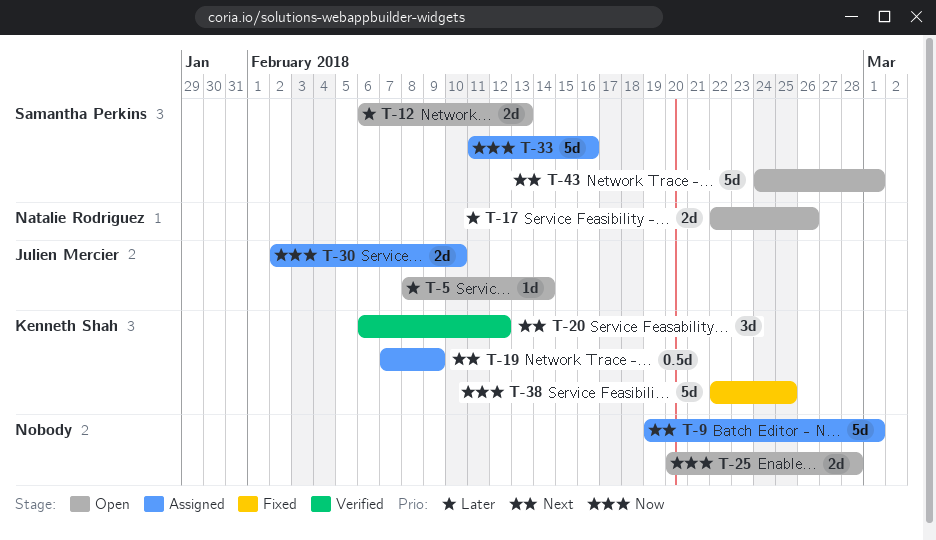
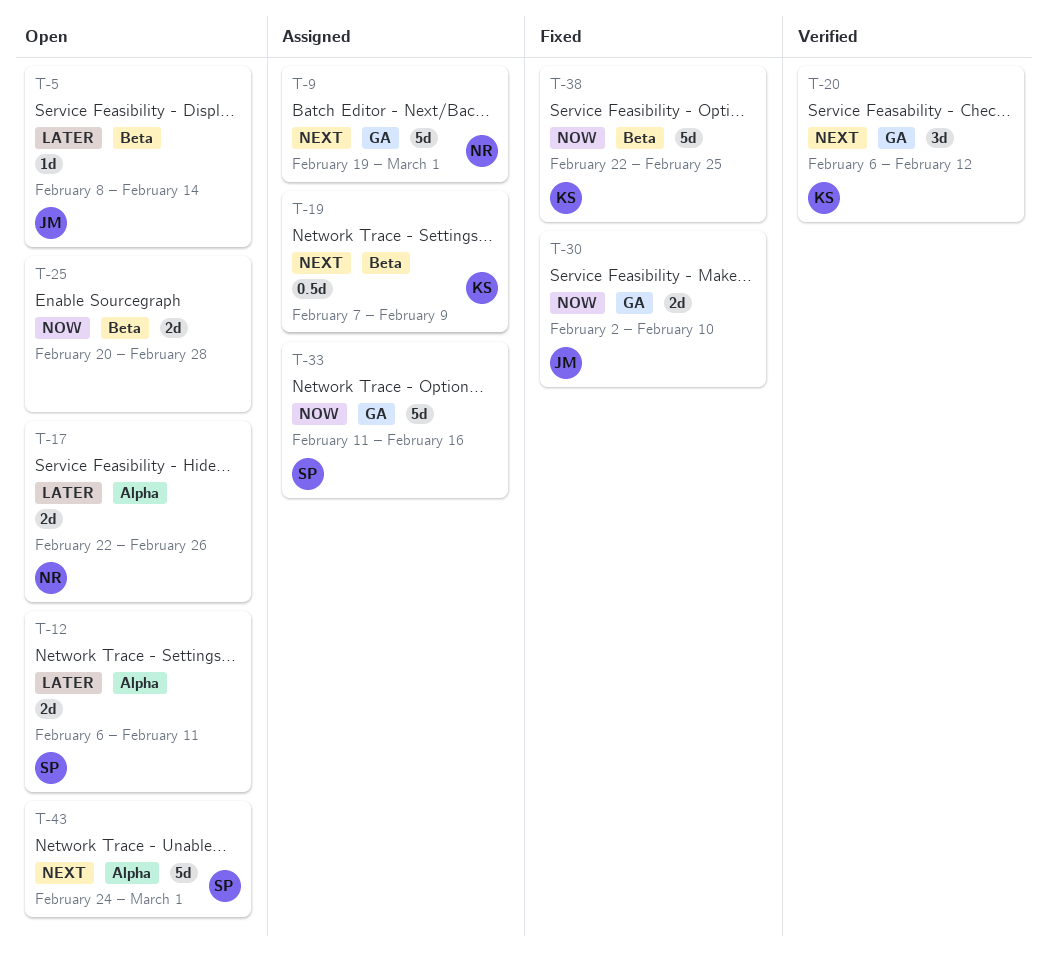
T-9, owner: none -> Natalie Rodriguez
T-12, due: Feb 13 -> Feb 11
T-30, status: Assigned -> Fixed

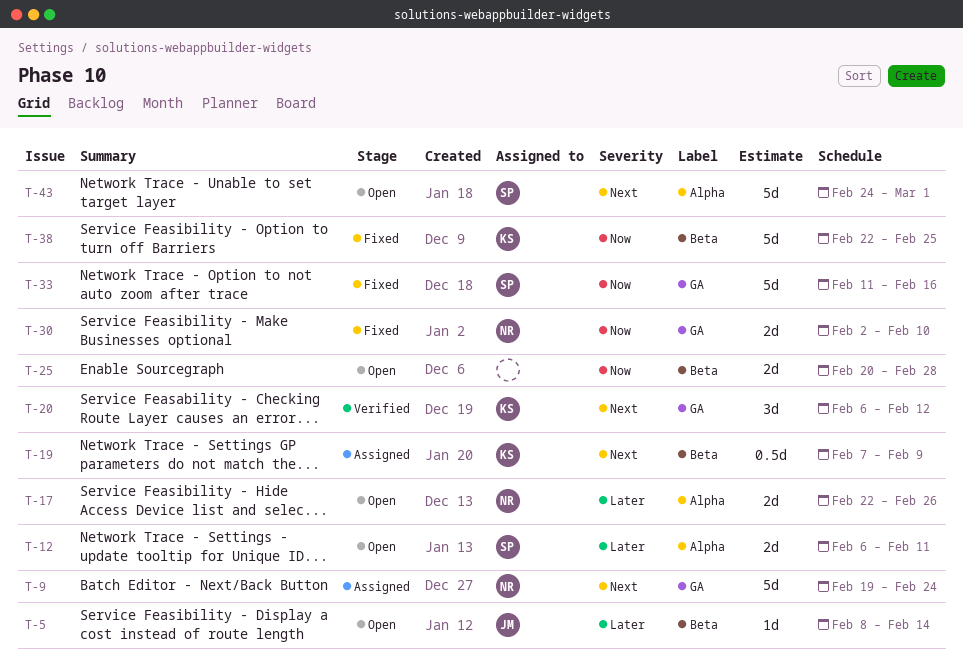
T-9, due: Mar 1 -> Feb 24
T-30, owner: JM -> NR
T-33, status: Assigned -> Fixed

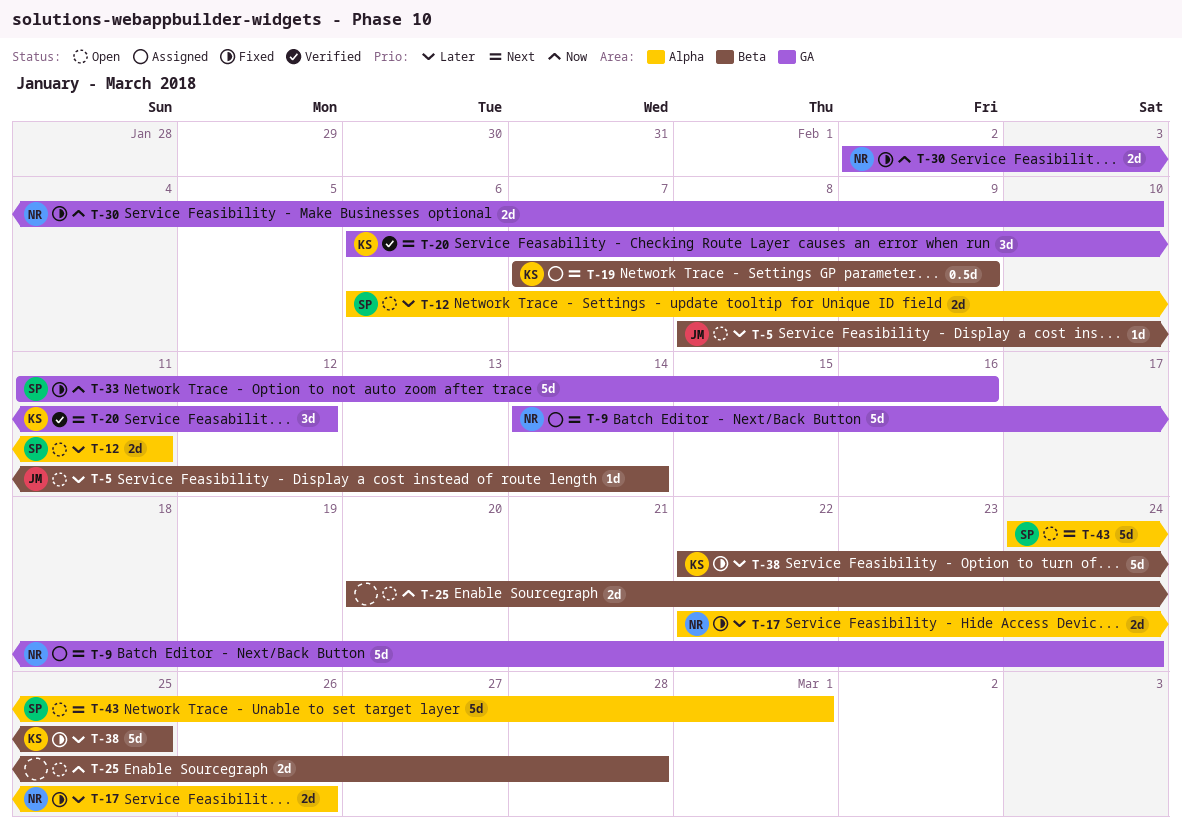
T-9, start: Feb 19 -> Feb 14
T-17, status: Open -> Fixed
T-38, priority: Now -> Later

